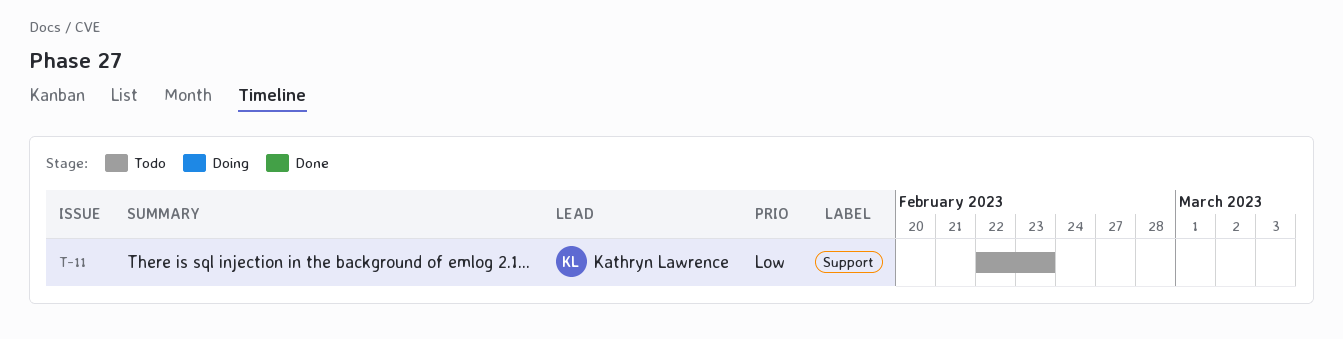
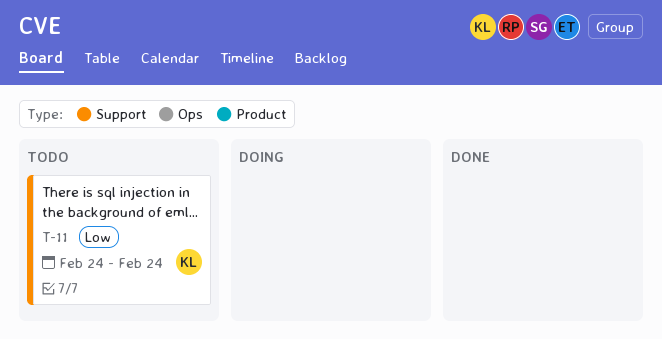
T-11, start: Feb 22 -> Feb 24
T-11, due: Feb 23 -> Feb 24

